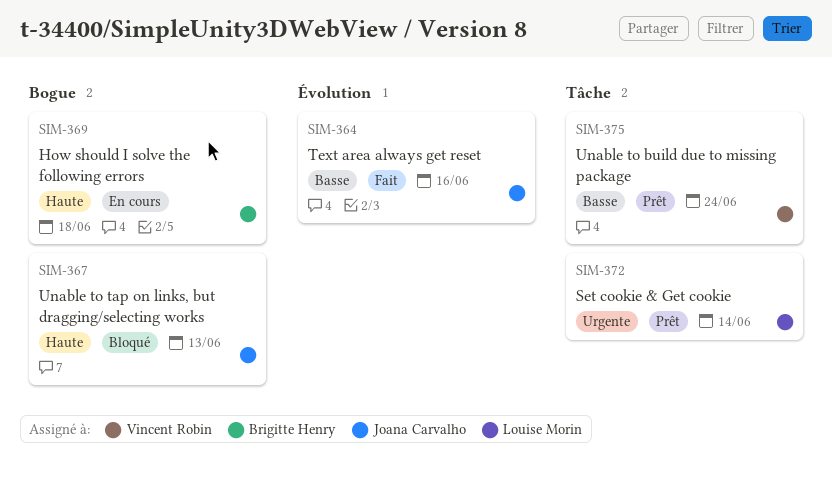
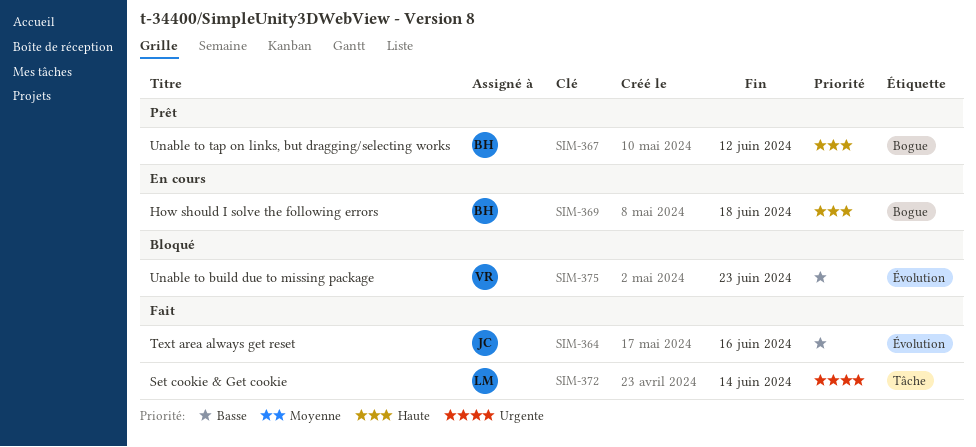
SIM-367, status: Bloqué -> Prêt
SIM-367, owner: Joana Carvalho -> Brigitte Henry
SIM-367, due: Jun 13 -> Jun 12
SIM-372, status: Prêt -> Fait
SIM-375, status: Prêt -> Bloqué
SIM-375, label: Tâche -> Évolution
SIM-375, due: Jun 24 -> Jun 23

